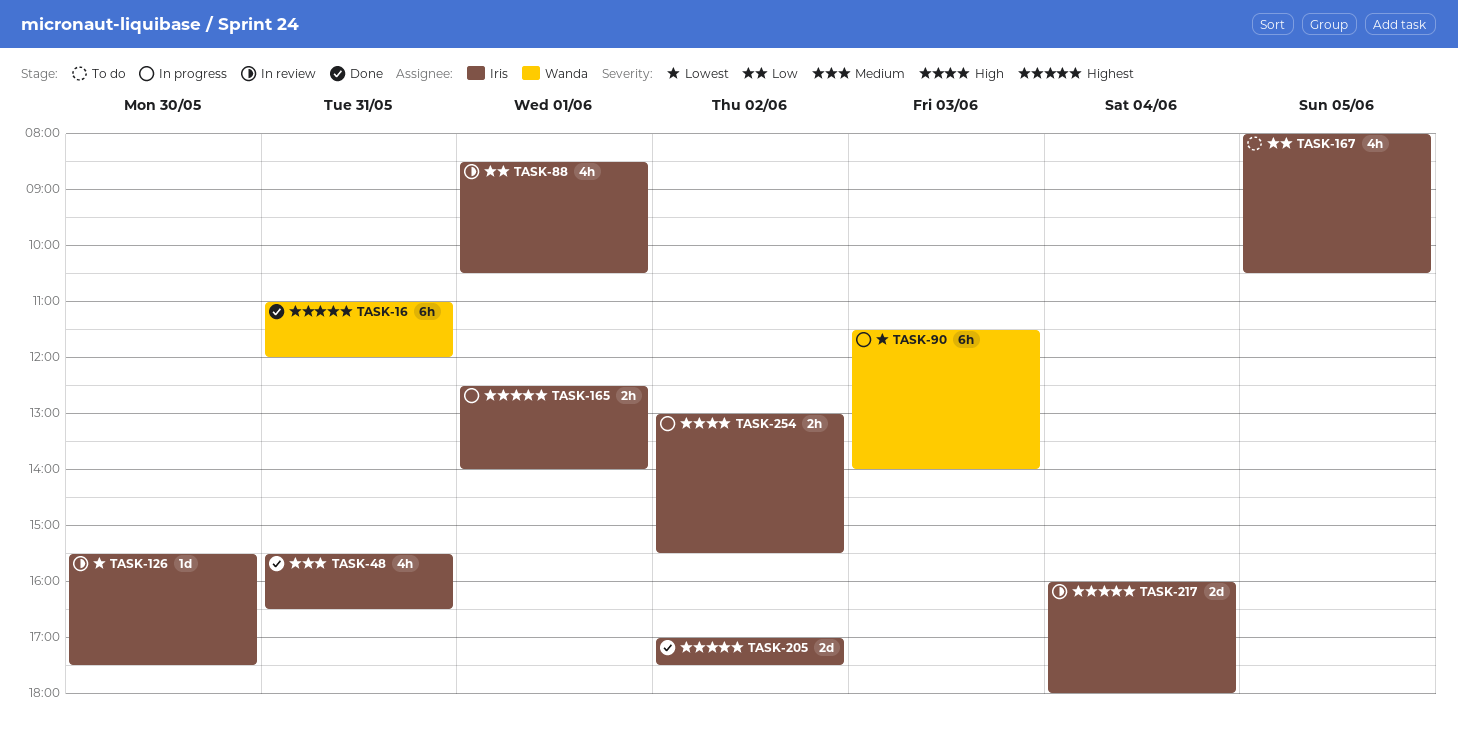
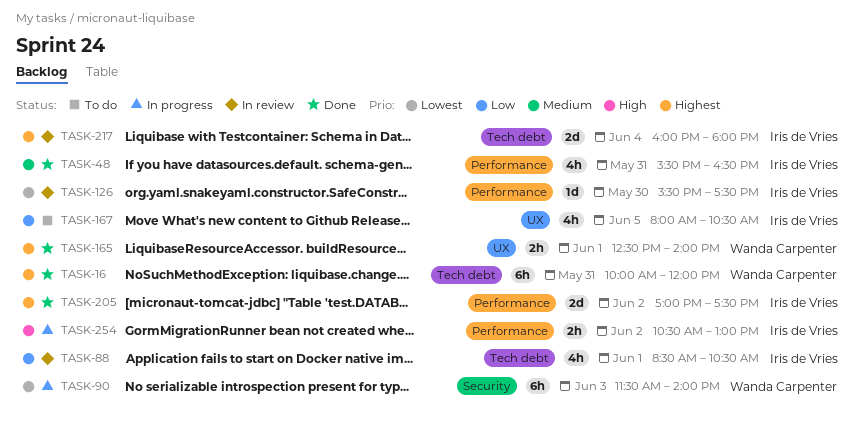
TASK-16, begins: 11:00 -> 10:00
TASK-165, status: In progress -> Done
TASK-165, owner: Iris de Vries -> Wanda Carpenter
TASK-254, begins: 13:00 -> 10:30
TASK-254, ends: 15:30 -> 13:00

